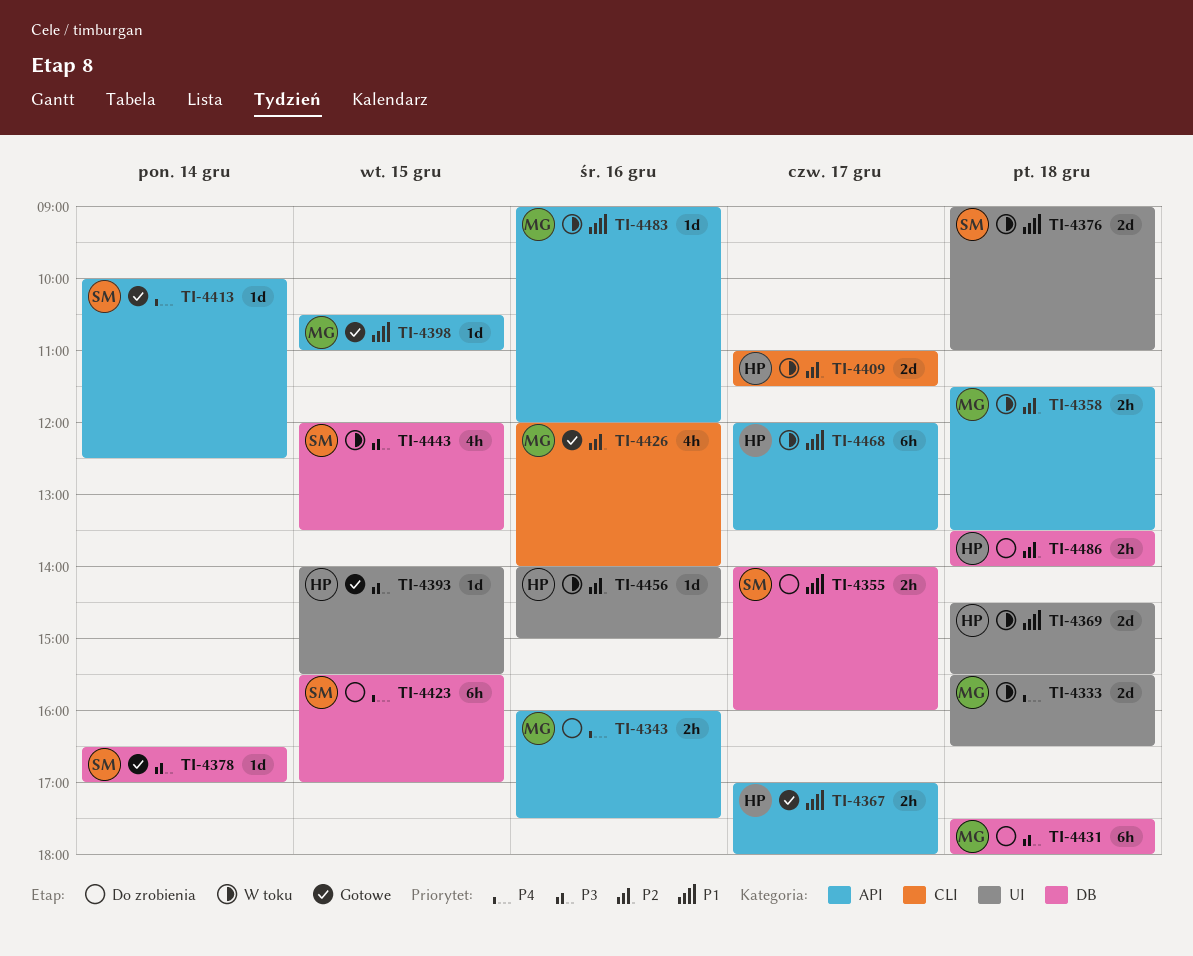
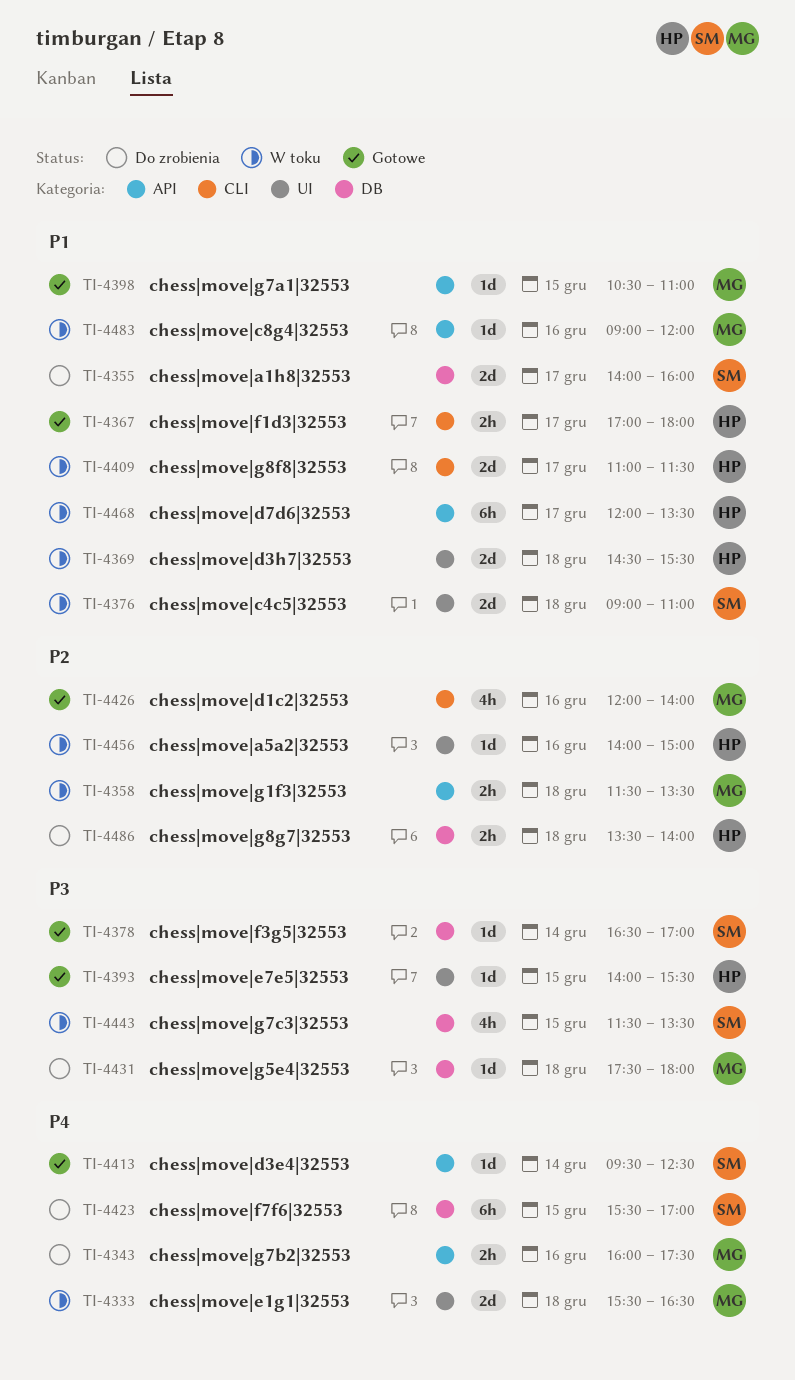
TI-4355, estimate: 2h -> 2d
TI-4367, label: API -> CLI
TI-4409, priority: P2 -> P1
TI-4413, begins: 10:00 -> 09:30
TI-4431, estimate: 6h -> 1d
TI-4443, begins: 12:00 -> 11:30

